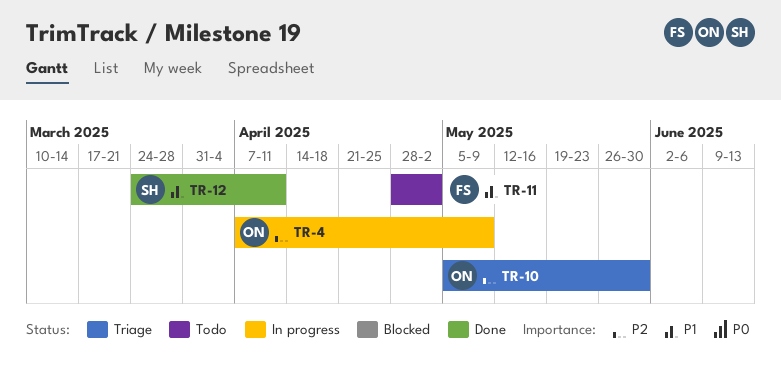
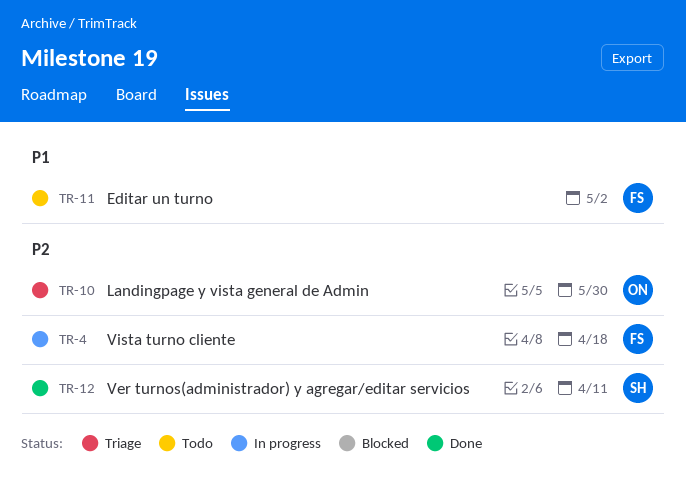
TR-4, owner: ON -> FS
TR-4, due: May 9 -> Apr 18
TR-12, priority: P1 -> P2

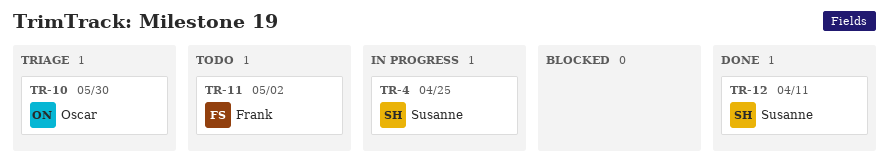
TR-4, owner: Frank -> Susanne
TR-4, due: Apr 18 -> Apr 25

